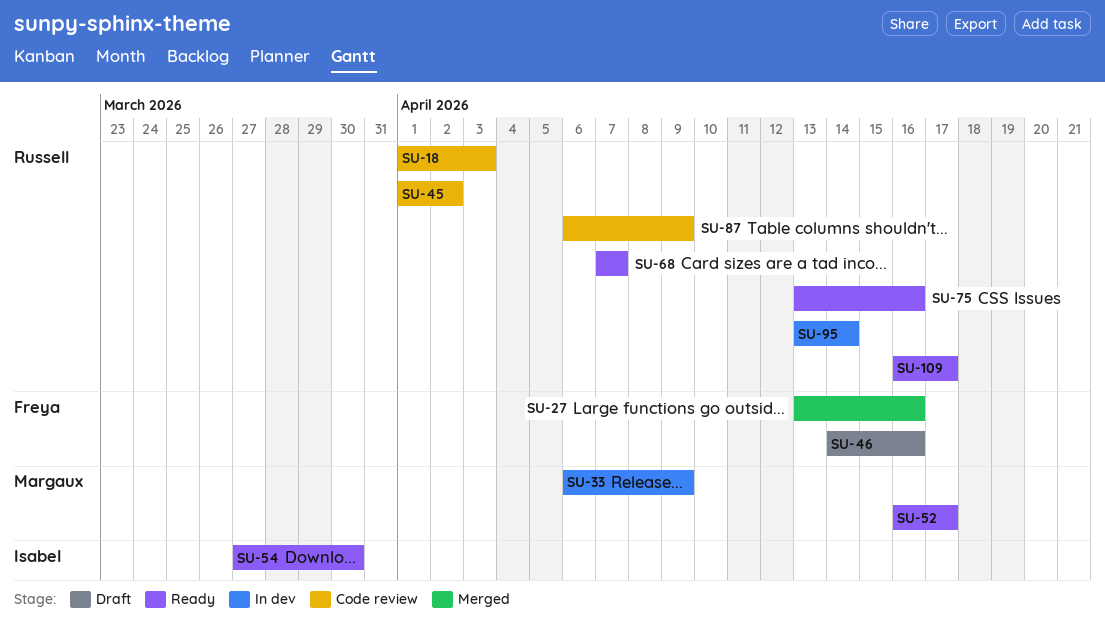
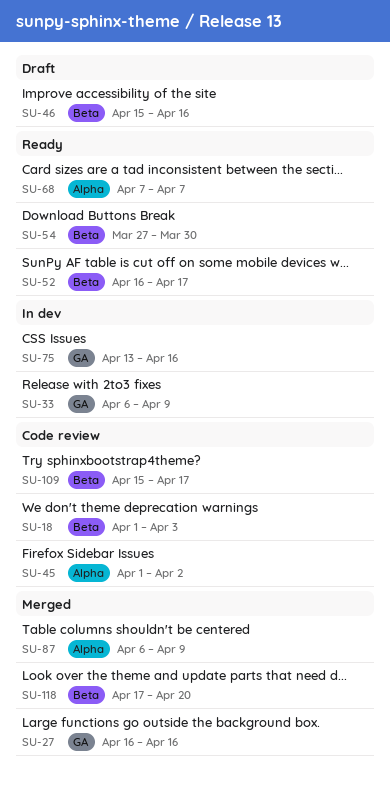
SU-27, start: Apr 13 -> Apr 16
SU-46, start: Apr 14 -> Apr 15
SU-75, status: Ready -> In dev
SU-87, status: Code review -> Merged
SU-95: present -> none
SU-109, status: Ready -> Code review
SU-109, start: Apr 16 -> Apr 15
SU-118: none -> present

